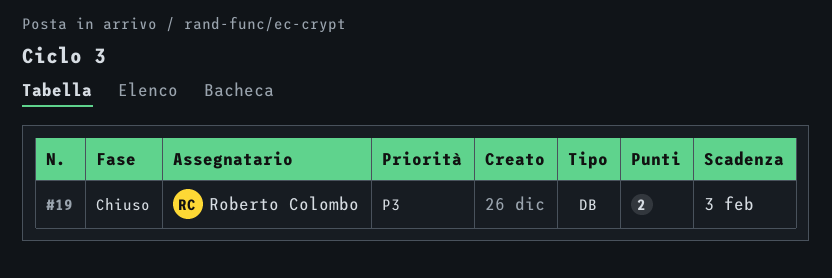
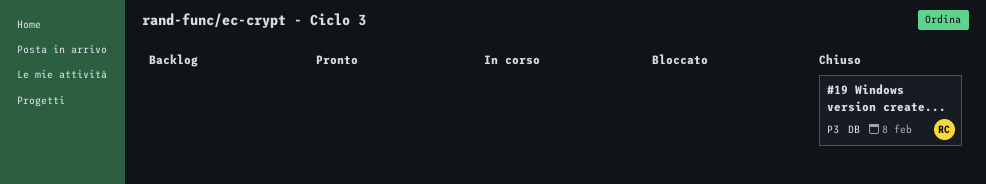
#19, due: Feb 3 -> Feb 8

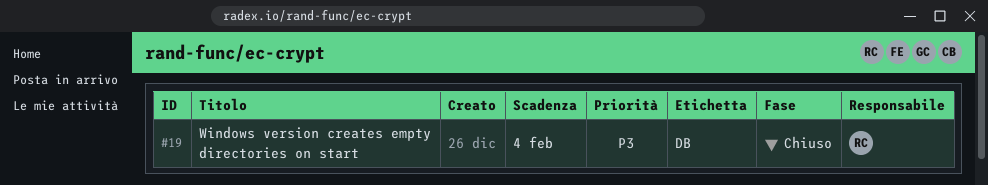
#19, due: Feb 8 -> Feb 4

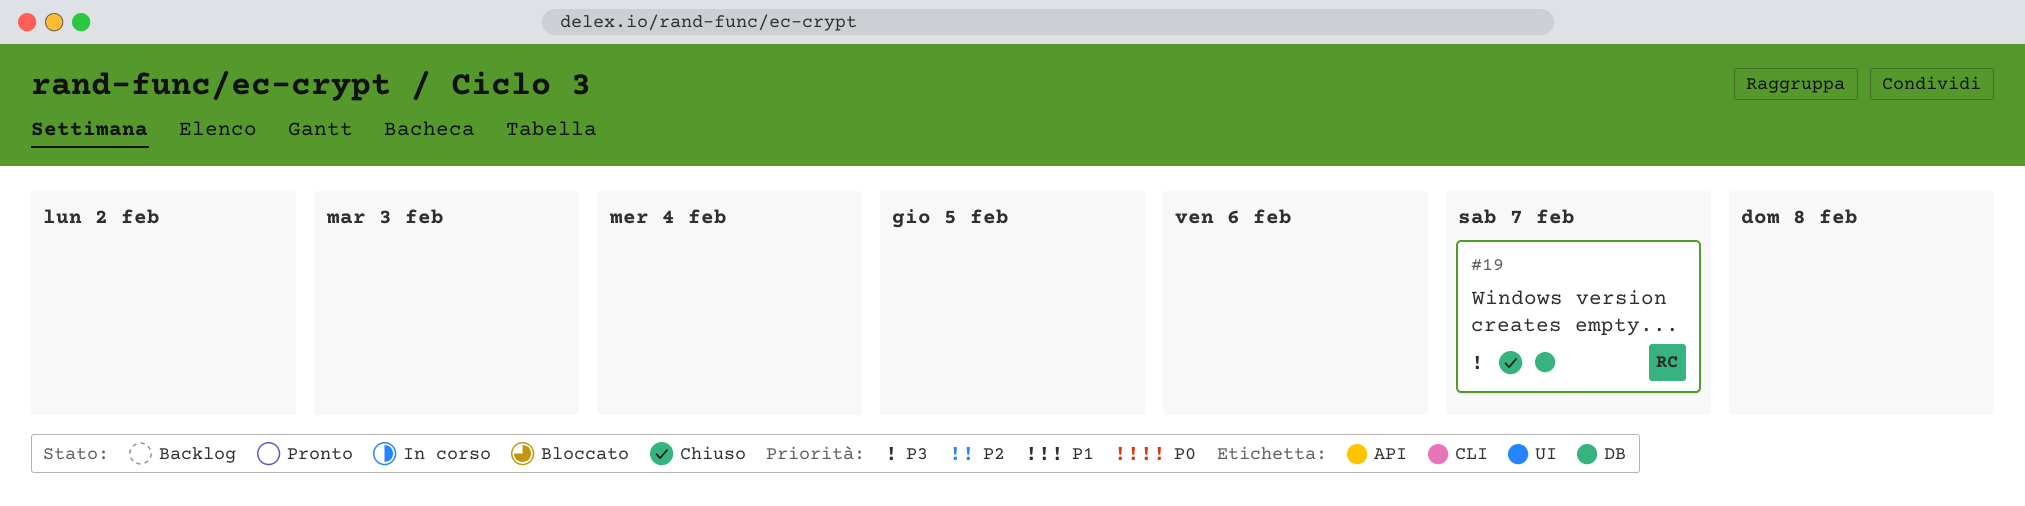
#19, due: Feb 4 -> Feb 7

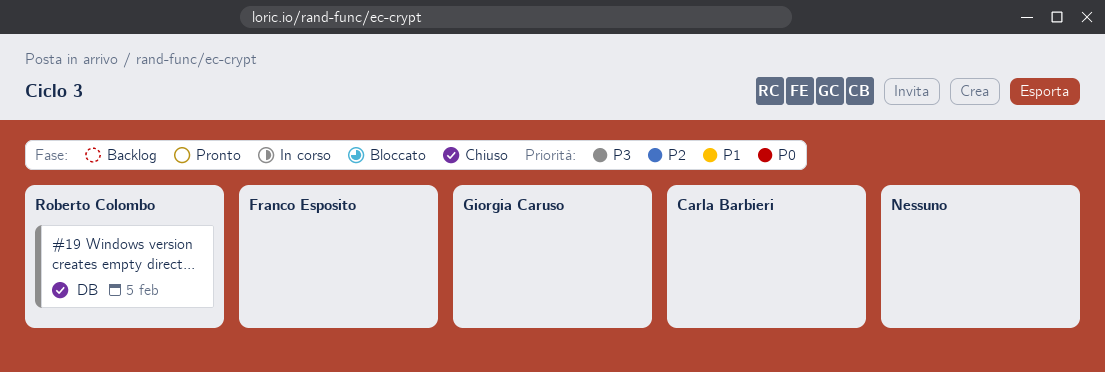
#19, due: Feb 7 -> Feb 5

